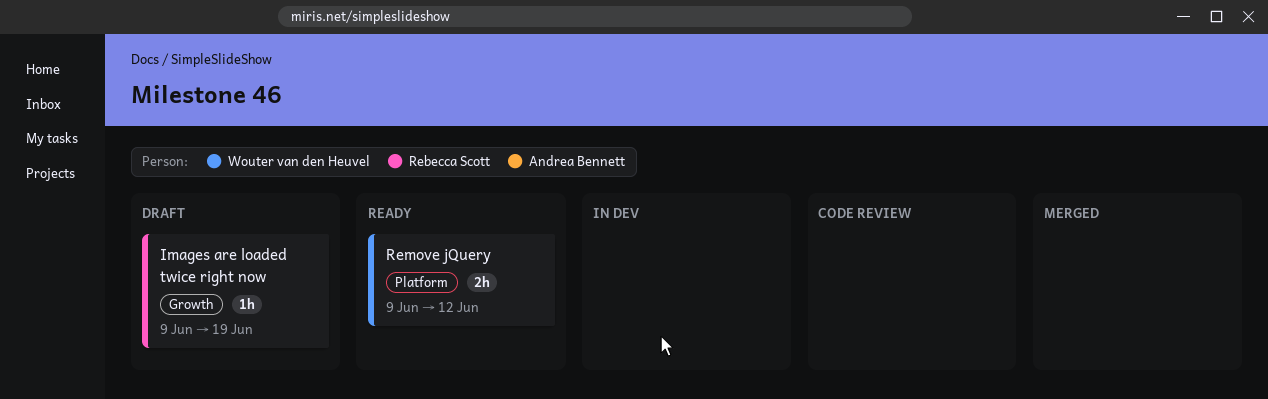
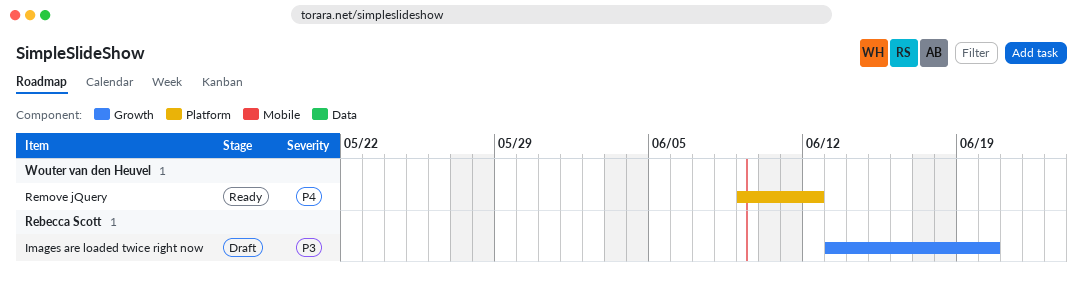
Images are loaded twice right now, start: Jun 9 -> Jun 13
Images are loaded twice right now, due: Jun 19 -> Jun 20

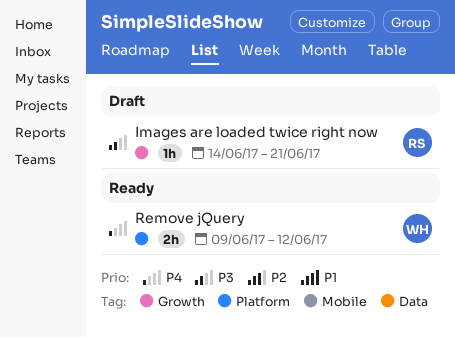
Images are loaded twice right now, start: Jun 13 -> Jun 14
Images are loaded twice right now, due: Jun 20 -> Jun 21

